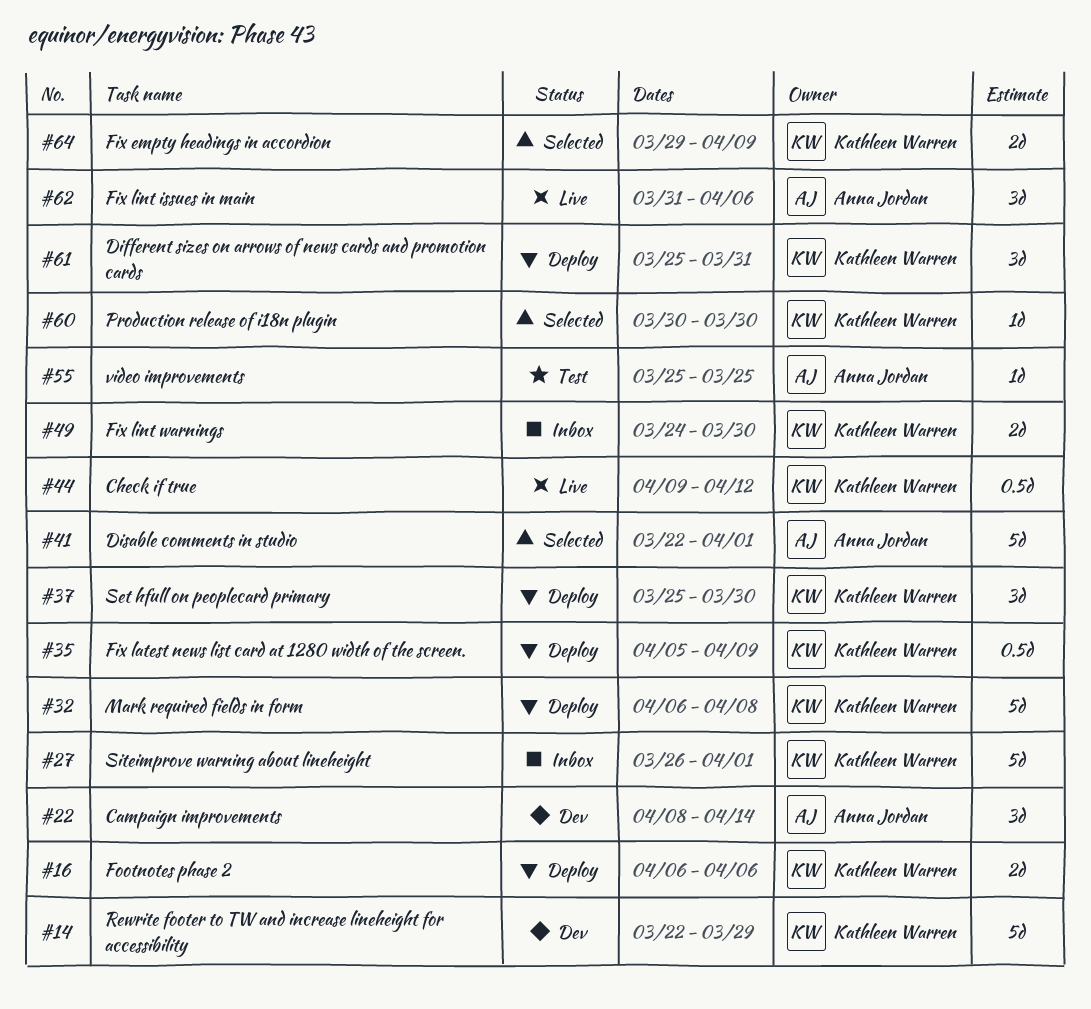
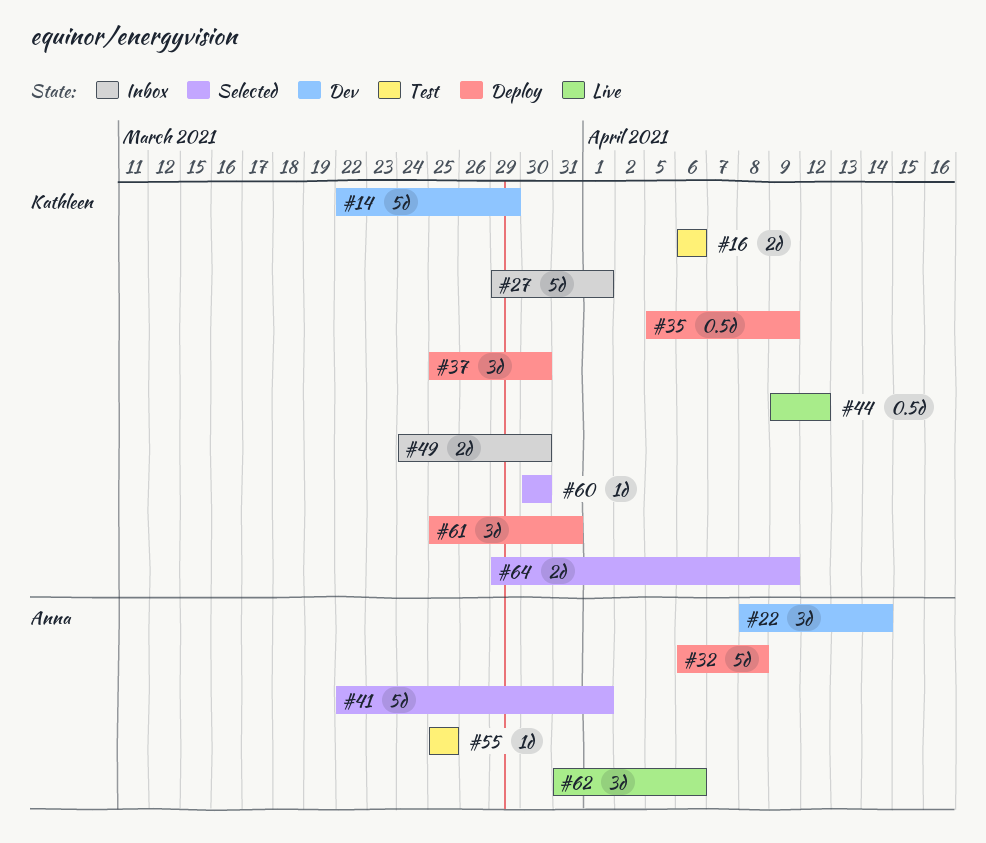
#16, status: Deploy -> Test
#27, start: Mar 26 -> Mar 29
#32, owner: Kathleen Warren -> Anna Jordan

